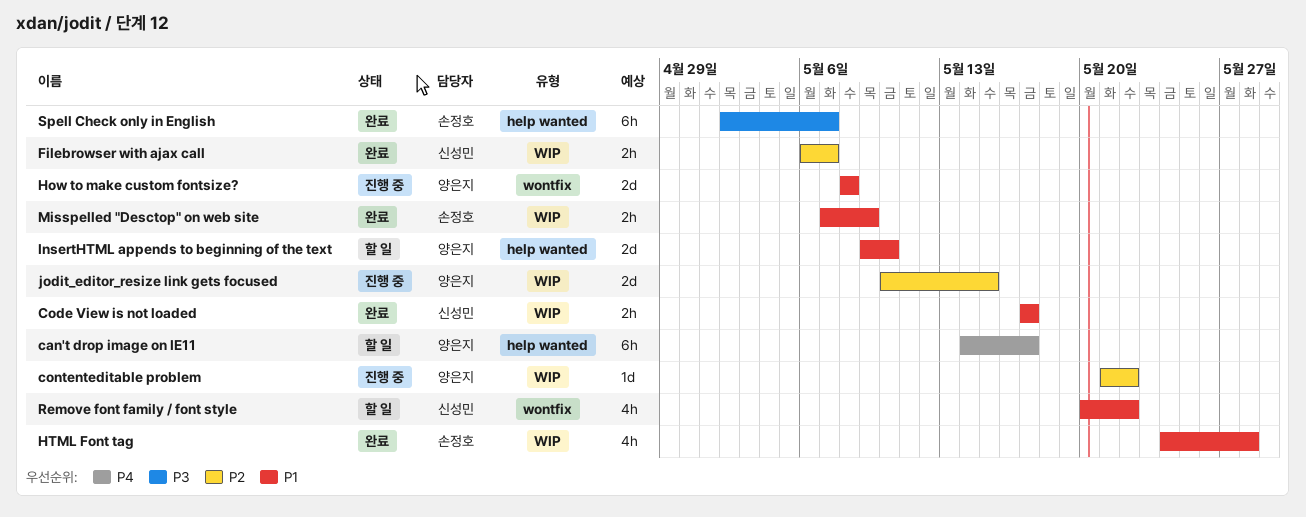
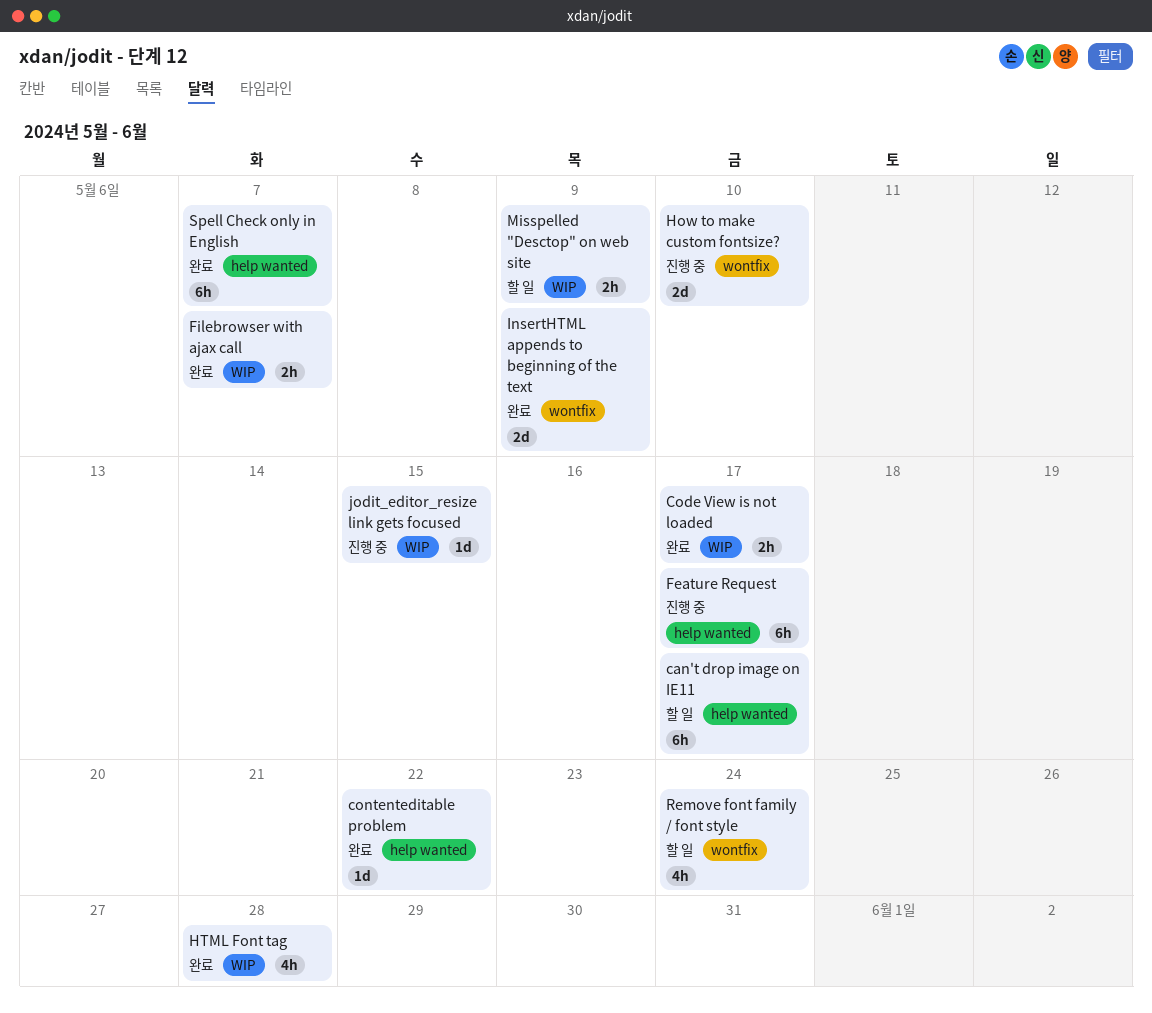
contenteditable problem, status: 진행 중 -> 완료
contenteditable problem, label: WIP -> help wanted
Feature Request: none -> present
How to make custom fontsize?, due: May 8 -> May 10
InsertHTML appends to beginning of the text, status: 할 일 -> 완료
InsertHTML appends to beginning of the text, label: help wanted -> wontfix
InsertHTML appends to beginning of the text, due: May 10 -> May 9
jodit_editor_resize link gets focused, estimate: 2d -> 1d
Misspelled "Desctop" on web site, status: 완료 -> 할 일
Remove font family / font style, due: May 22 -> May 24

